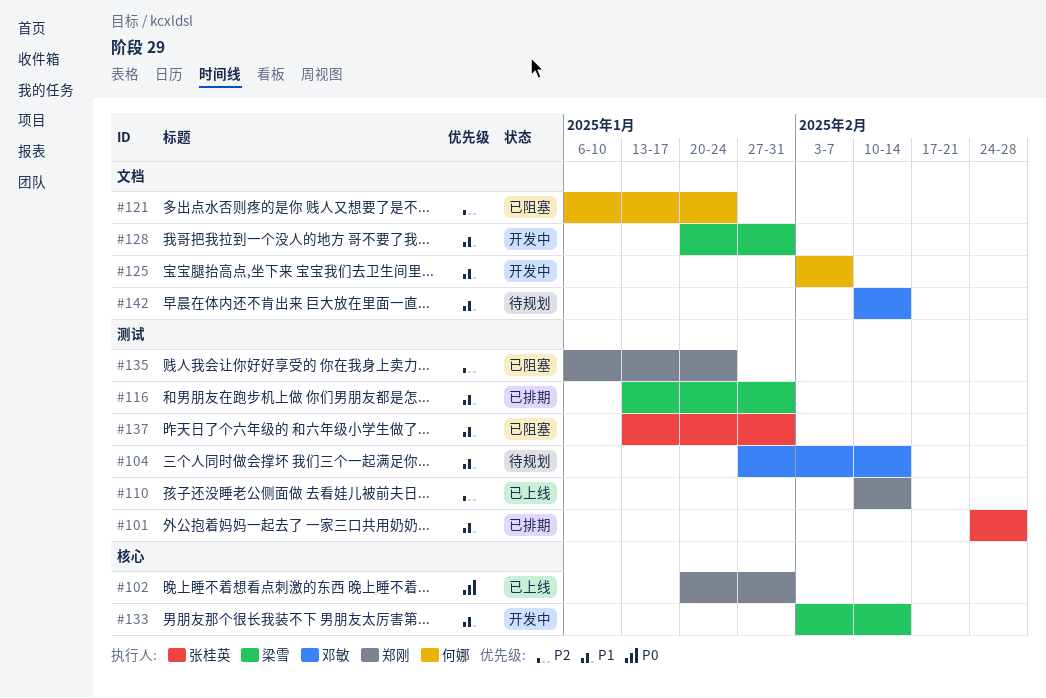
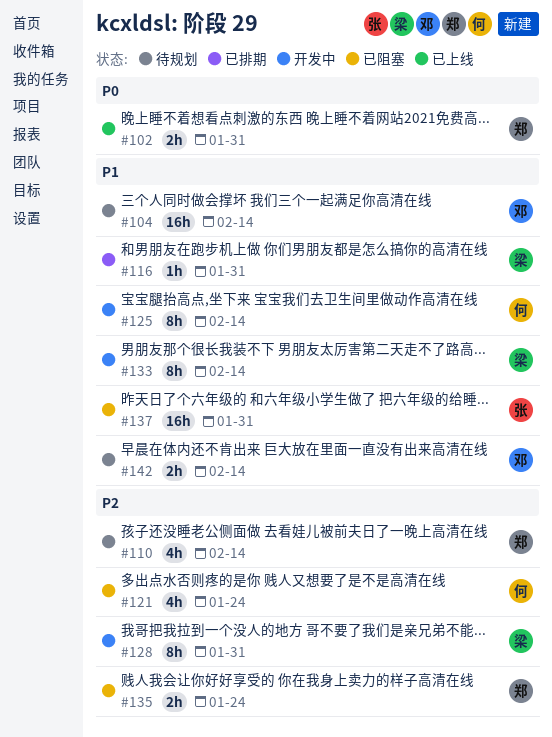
#101: present -> none
#110, status: 已上线 -> 待规划
#125, due: Feb 7 -> Feb 14
#128, priority: P1 -> P2

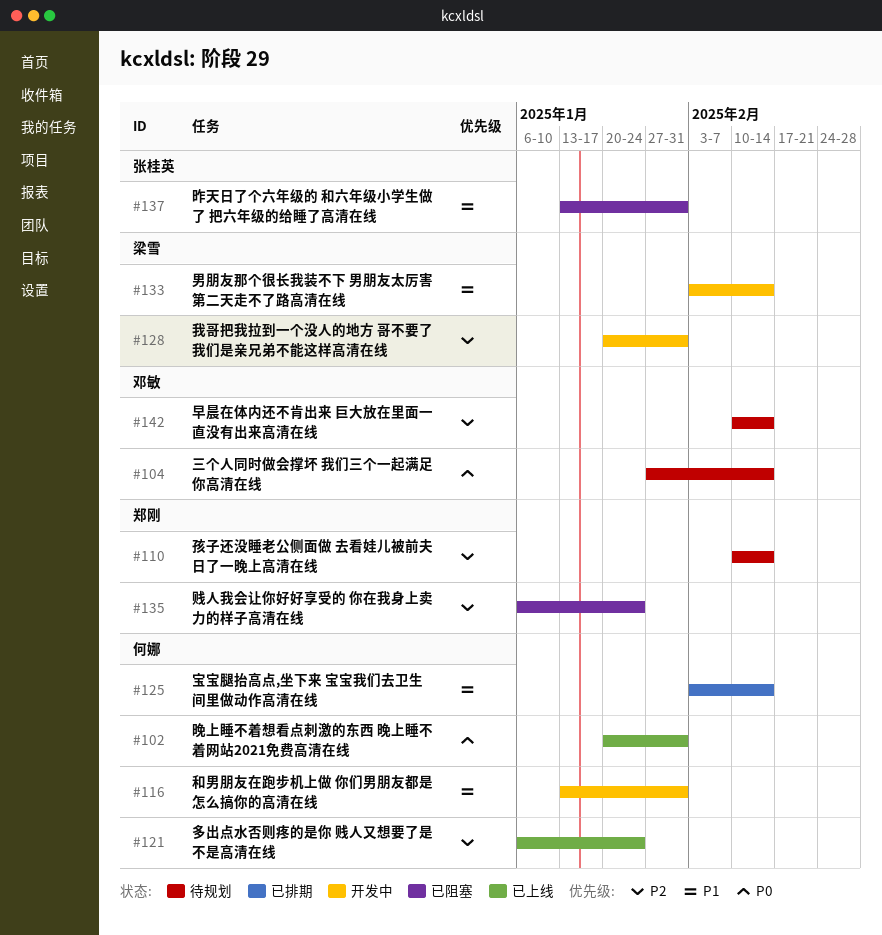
#102, owner: 郑刚 -> 何娜
#104, priority: P1 -> P0
#116, status: 已排期 -> 开发中
#116, owner: 梁雪 -> 何娜
#121, status: 已阻塞 -> 已上线
#125, status: 开发中 -> 已排期
#142, priority: P1 -> P2

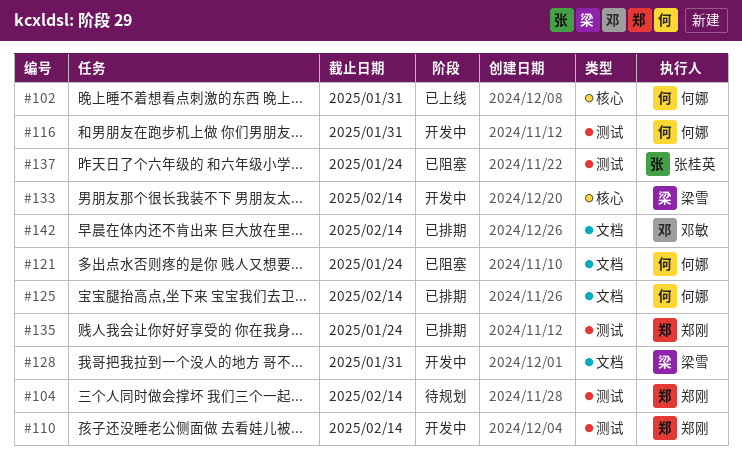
#104, owner: 邓敏 -> 郑刚
#110, status: 待规划 -> 开发中
#121, status: 已上线 -> 已阻塞
#135, status: 已阻塞 -> 已排期
#137, due: Jan 31 -> Jan 24
#142, status: 待规划 -> 已排期

